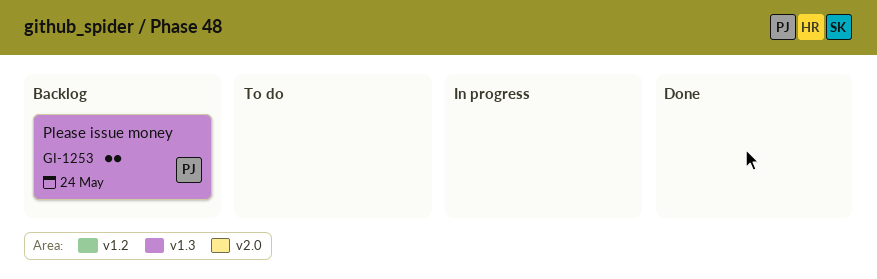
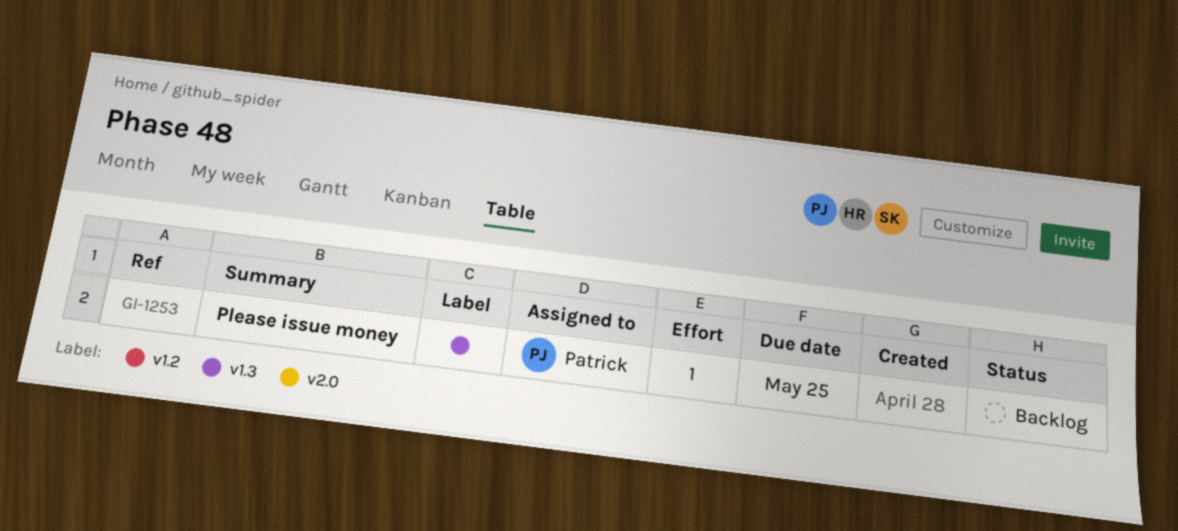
GI-1253, estimate: 2 -> 1
GI-1253, due: May 24 -> May 25

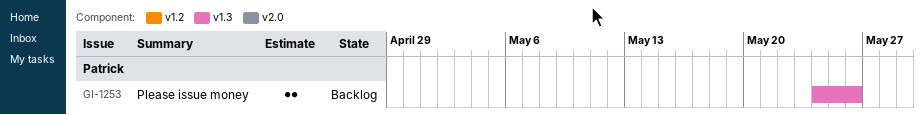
GI-1253, estimate: 1 -> 2
GI-1253, due: May 25 -> May 26

